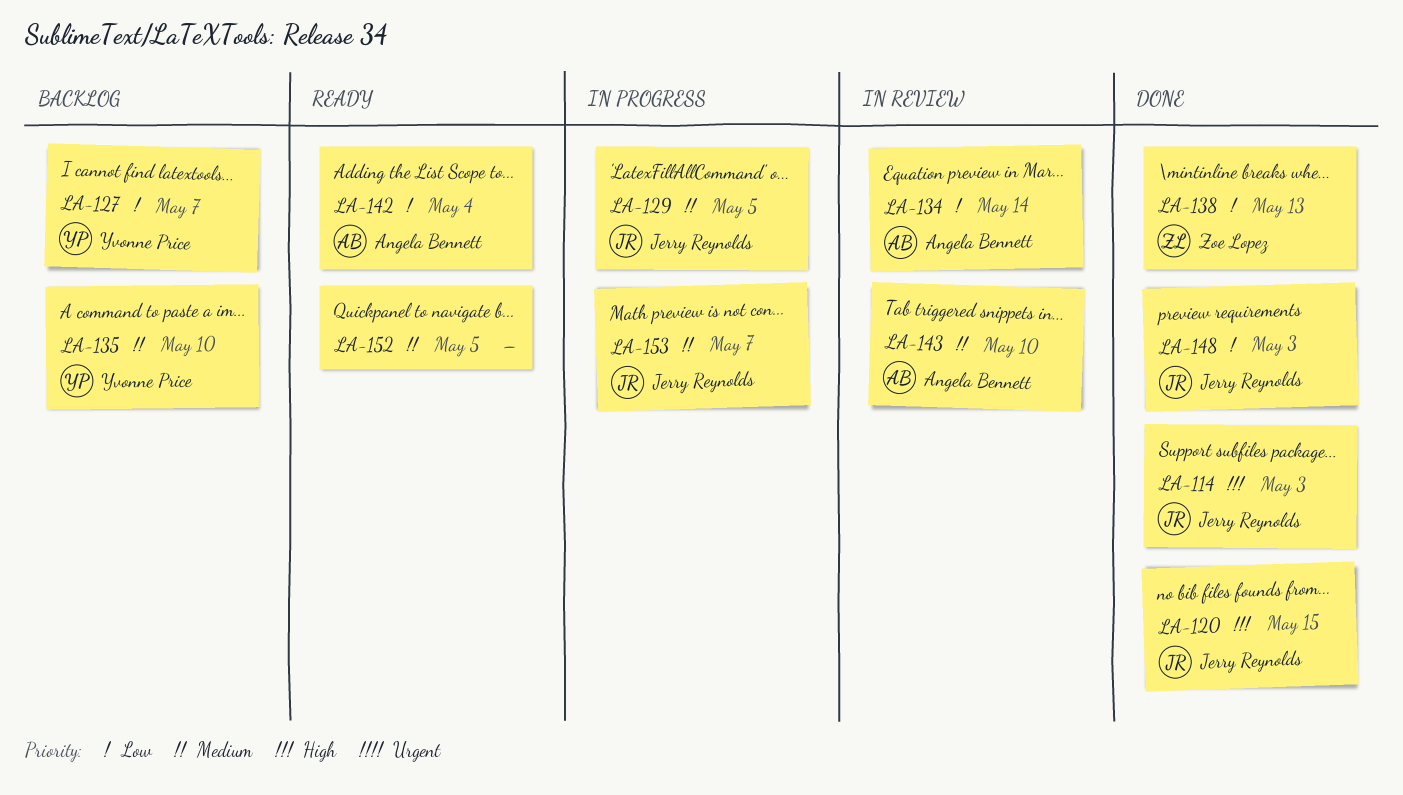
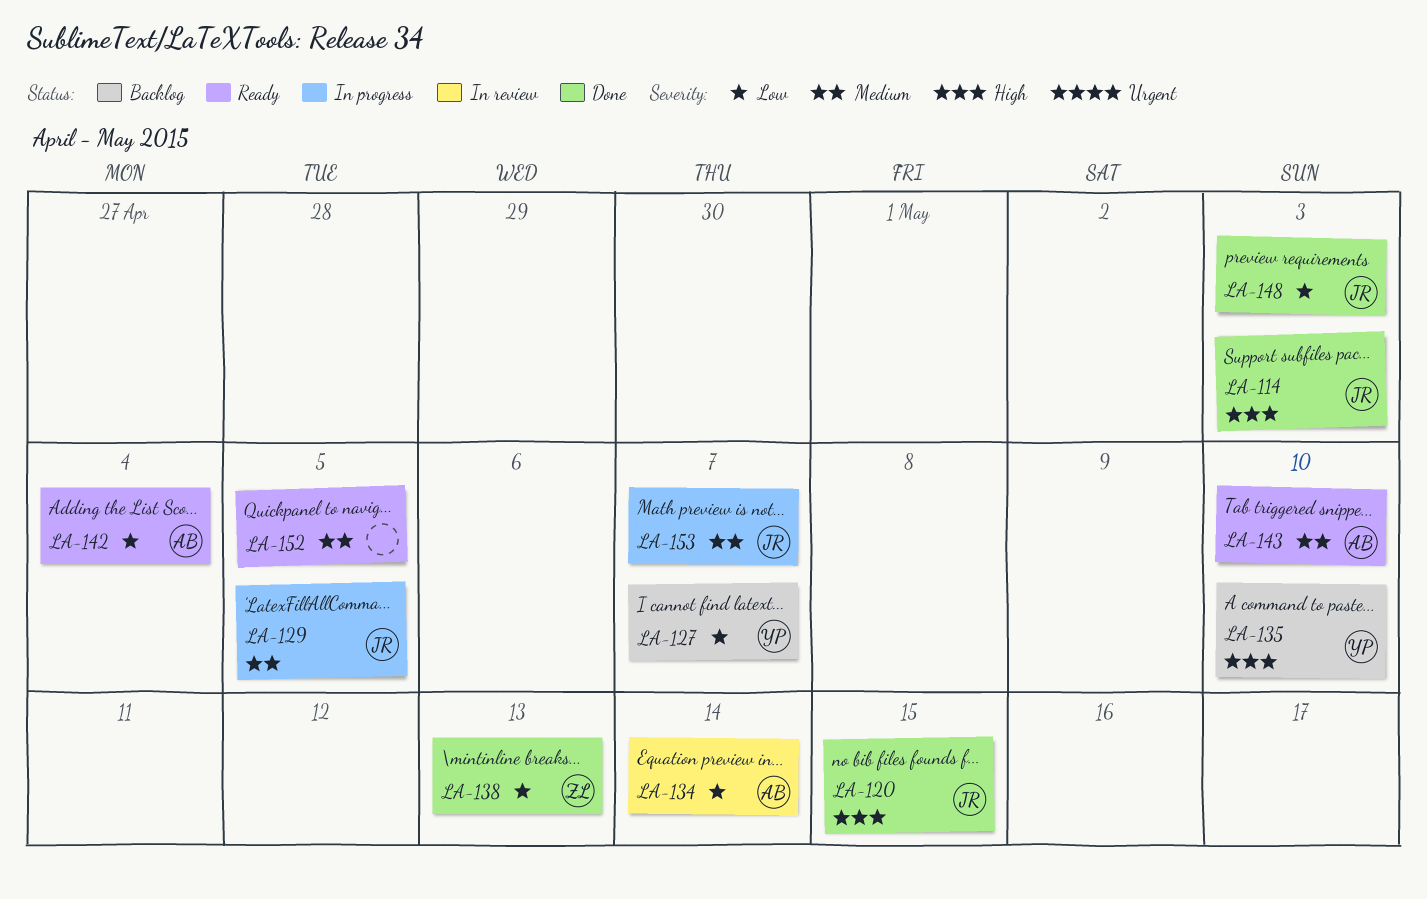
LA-135, priority: Medium -> High
LA-143, status: In review -> Ready

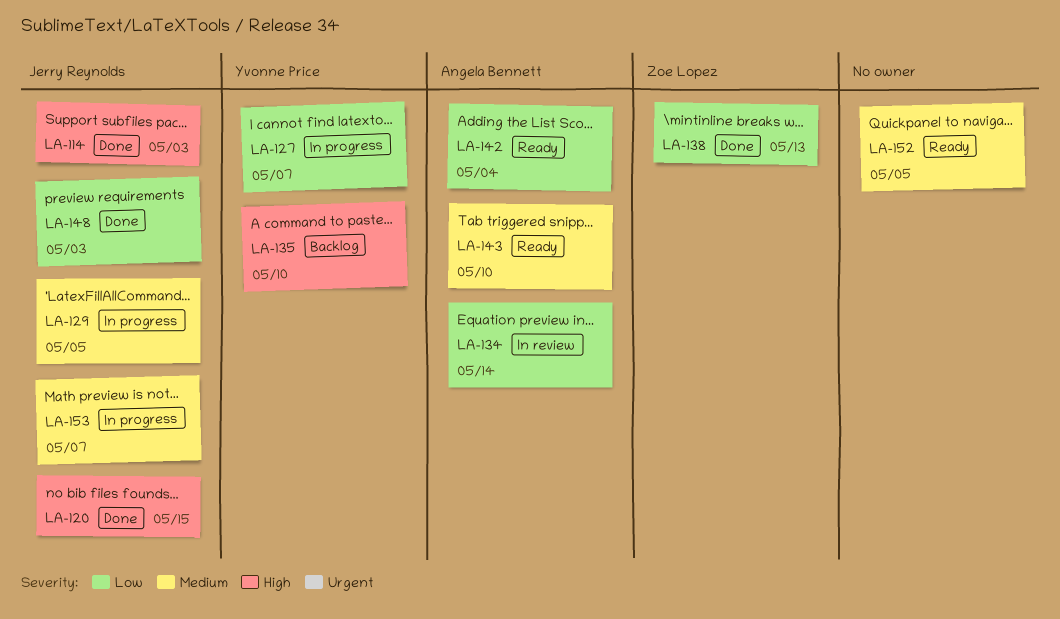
LA-127, status: Backlog -> In progress

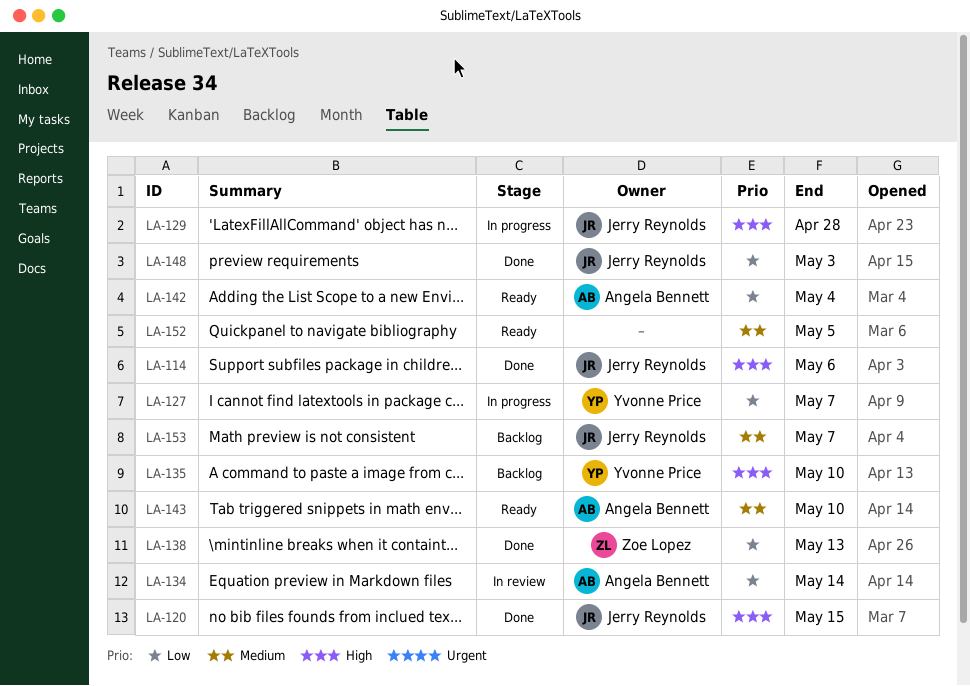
LA-114, due: May 3 -> May 6
LA-129, priority: Medium -> High
LA-129, due: May 5 -> Apr 28
LA-153, status: In progress -> Backlog

